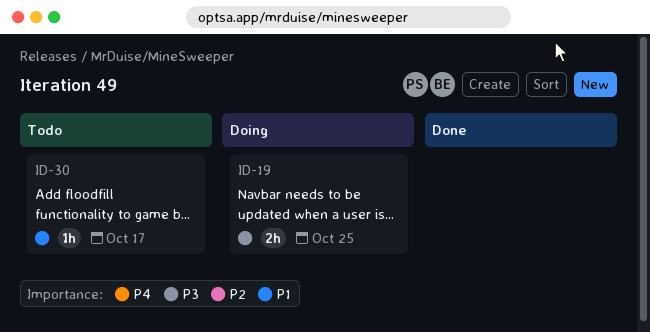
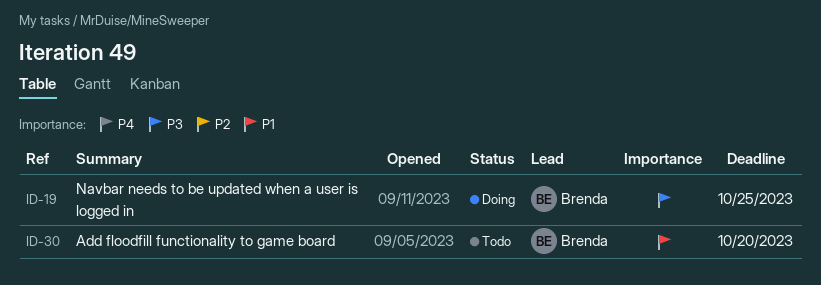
ID-30, due: Oct 17 -> Oct 20

